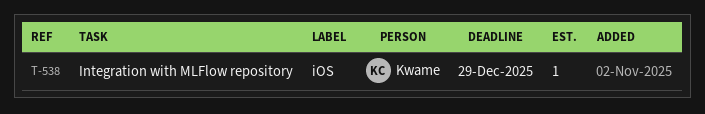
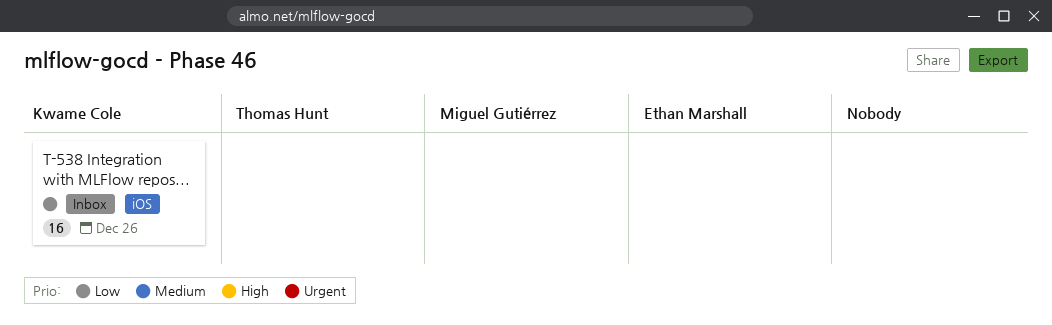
T-538, estimate: 1 -> 16
T-538, due: Dec 29 -> Dec 26

